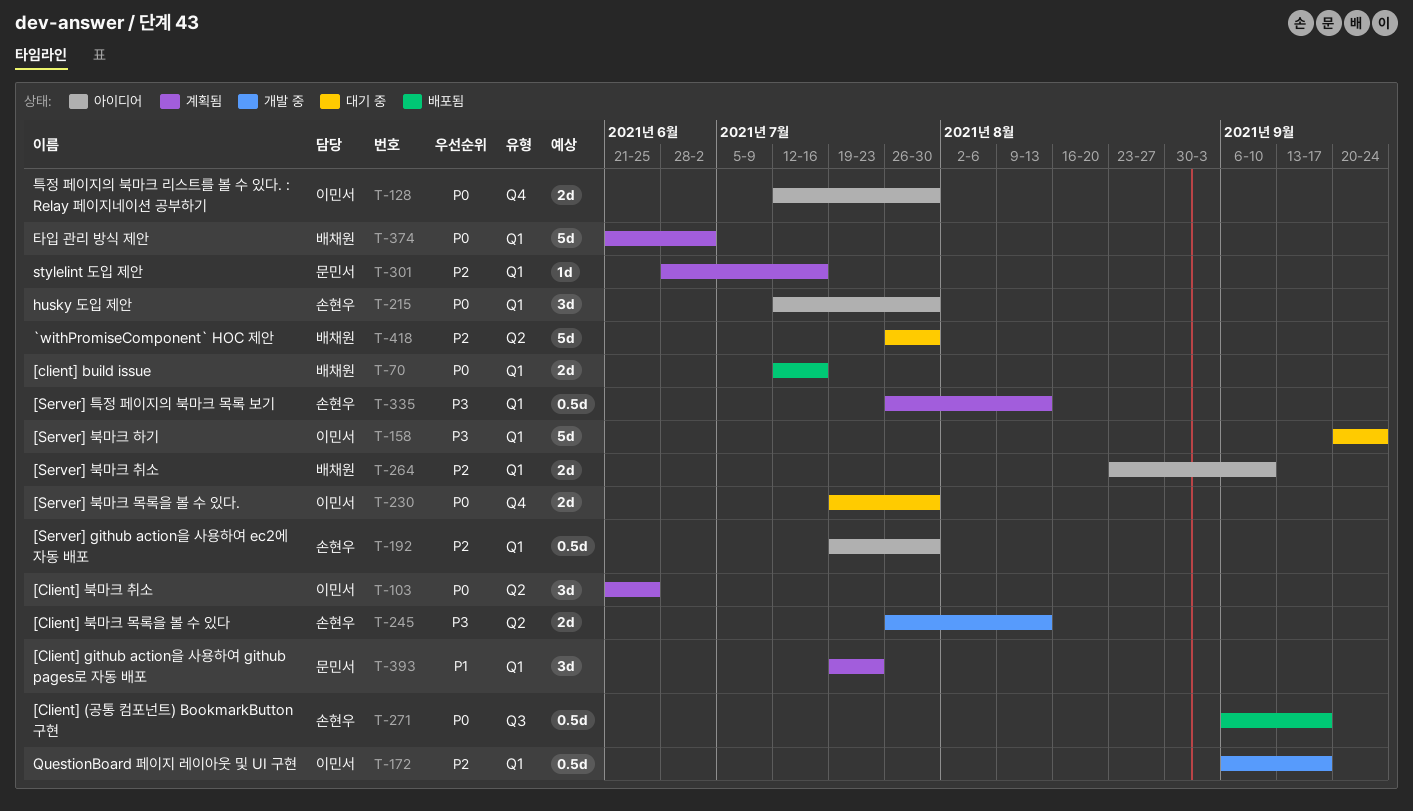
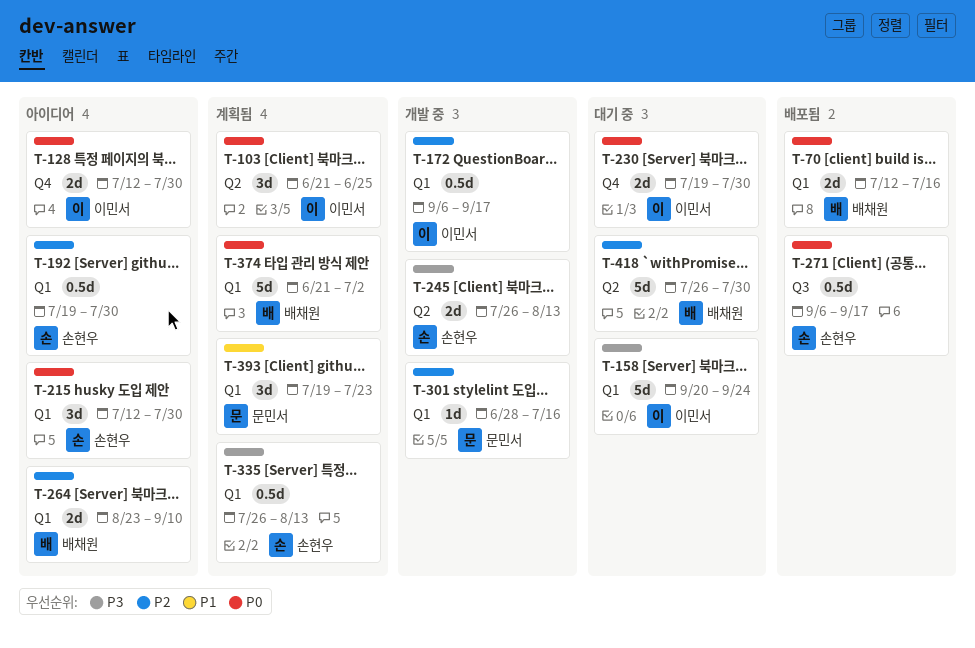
T-301, status: 계획됨 -> 개발 중

